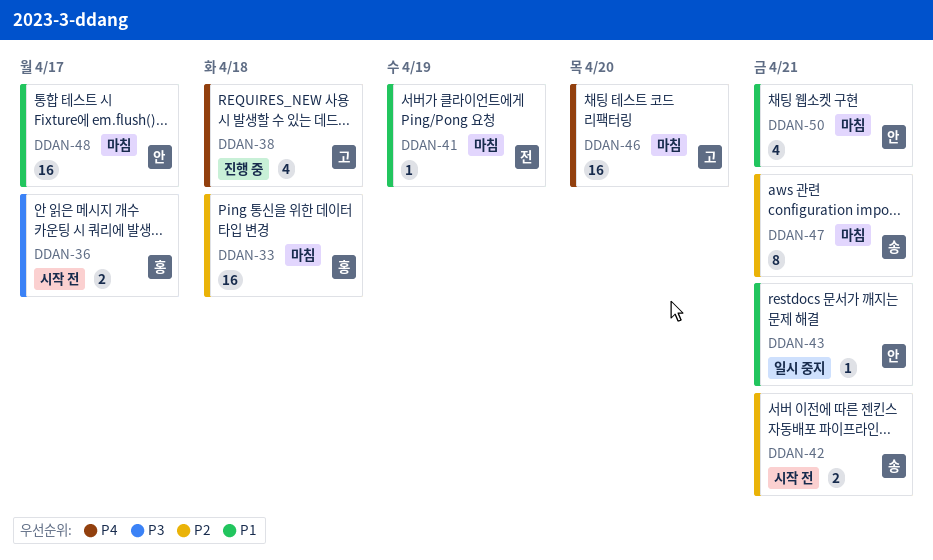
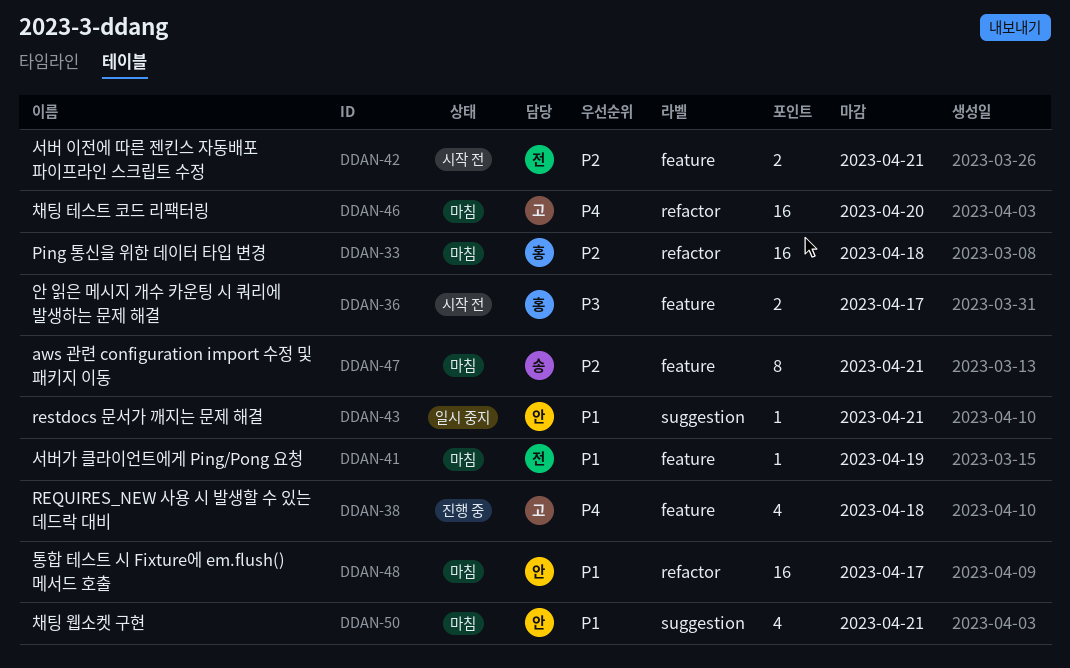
DDAN-42, owner: 송 -> 전

